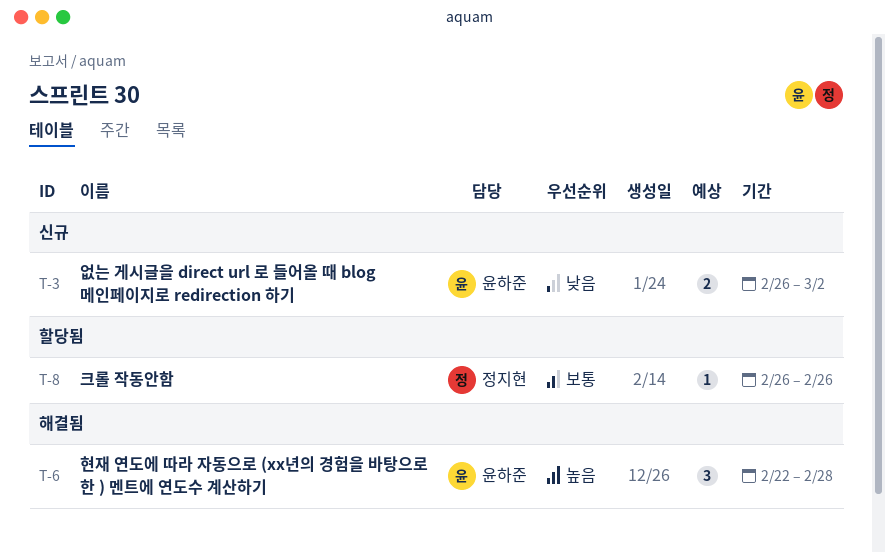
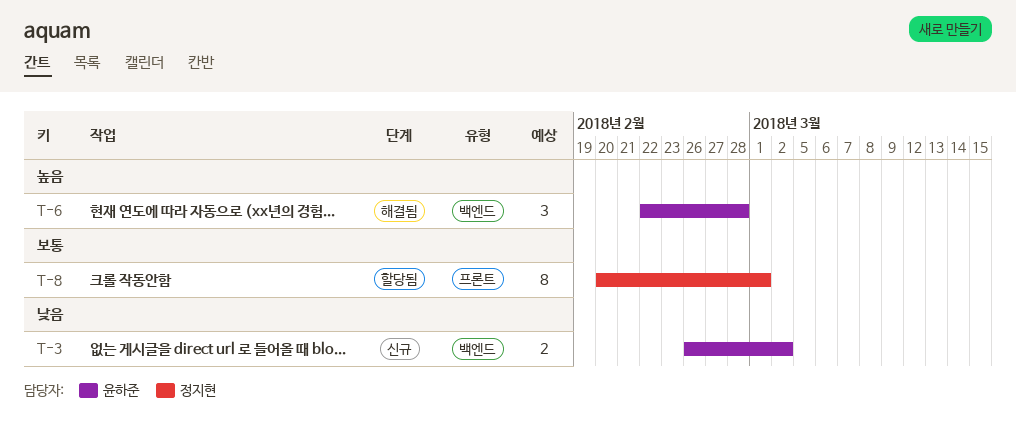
T-8, estimate: 1 -> 8
T-8, start: Feb 26 -> Feb 20
T-8, due: Feb 26 -> Mar 1

